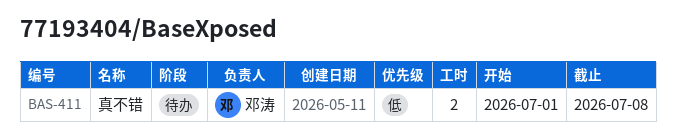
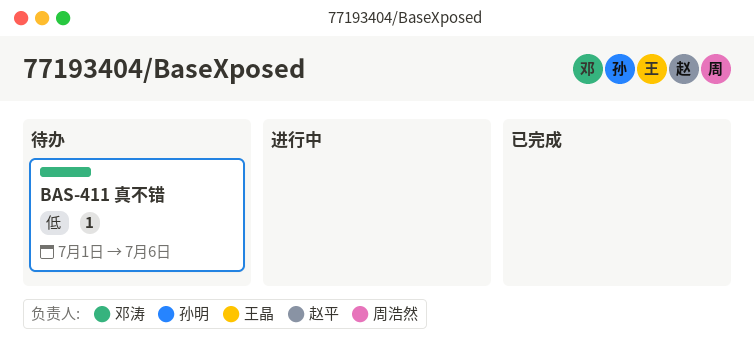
BAS-411, estimate: 2 -> 1
BAS-411, due: Jul 8 -> Jul 6

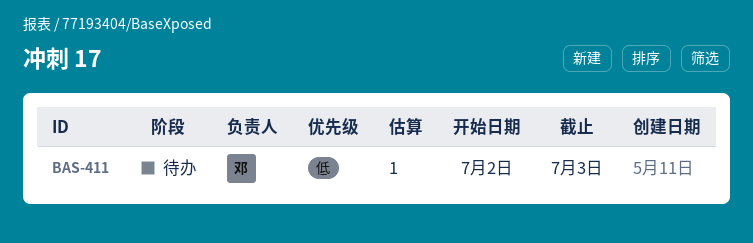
BAS-411, start: Jul 1 -> Jul 2
BAS-411, due: Jul 6 -> Jul 3

